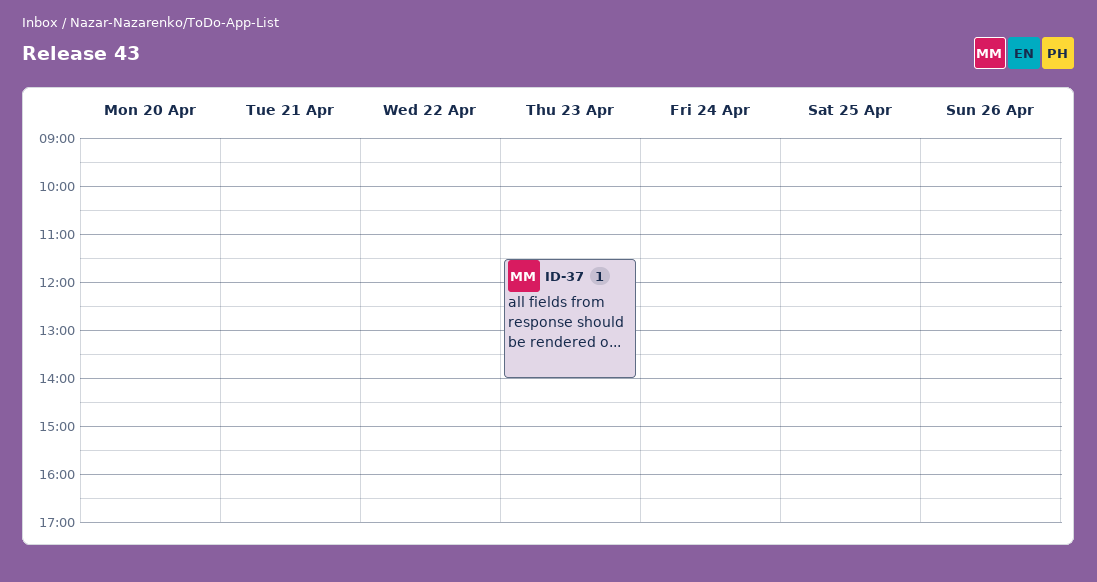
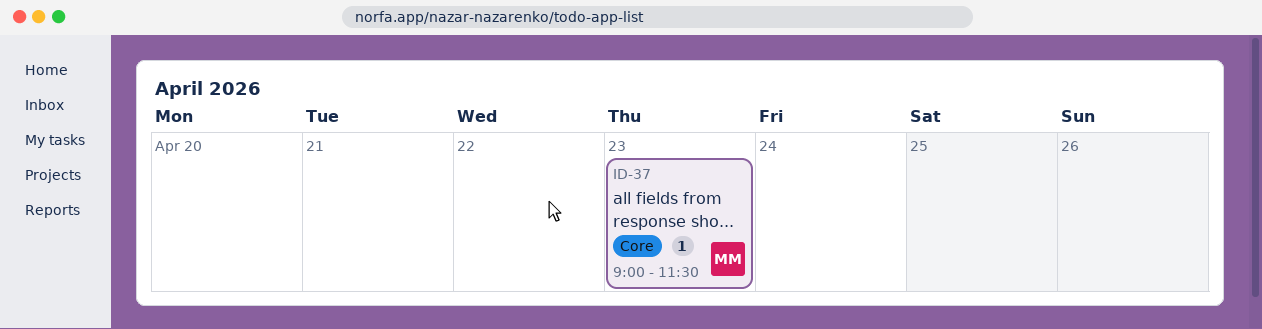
ID-37, begins: 11:30 -> 09:00
ID-37, ends: 14:00 -> 11:30

